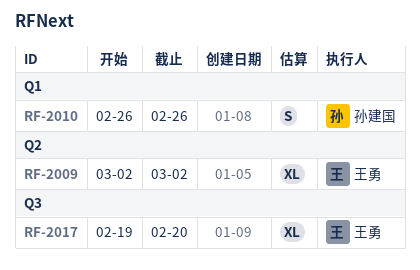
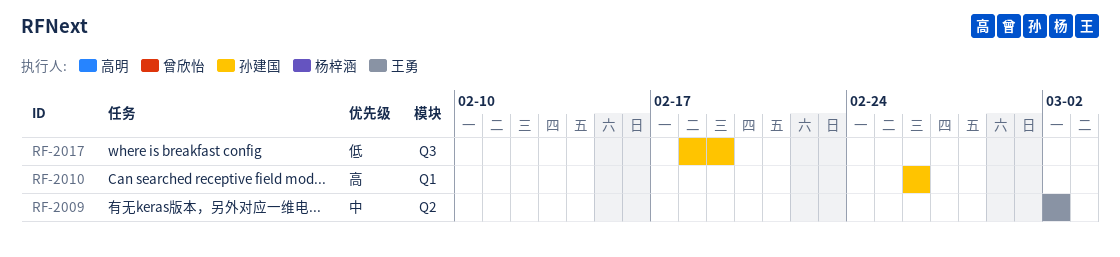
RF-2017, owner: 王勇 -> 孙建国
RF-2017, start: Feb 19 -> Feb 18
RF-2017, due: Feb 20 -> Feb 19

